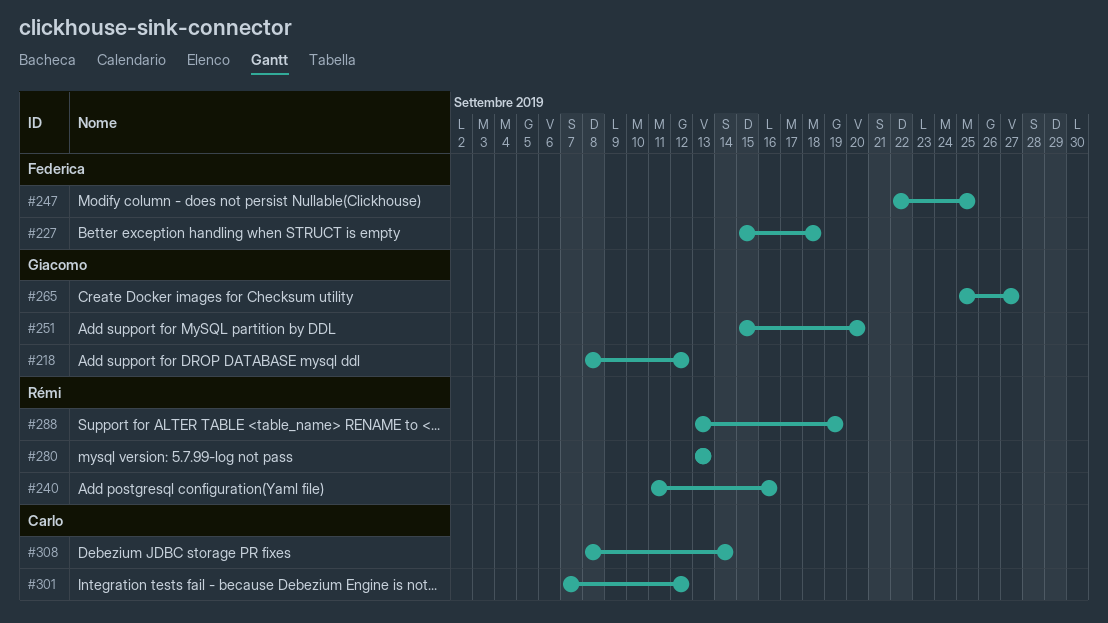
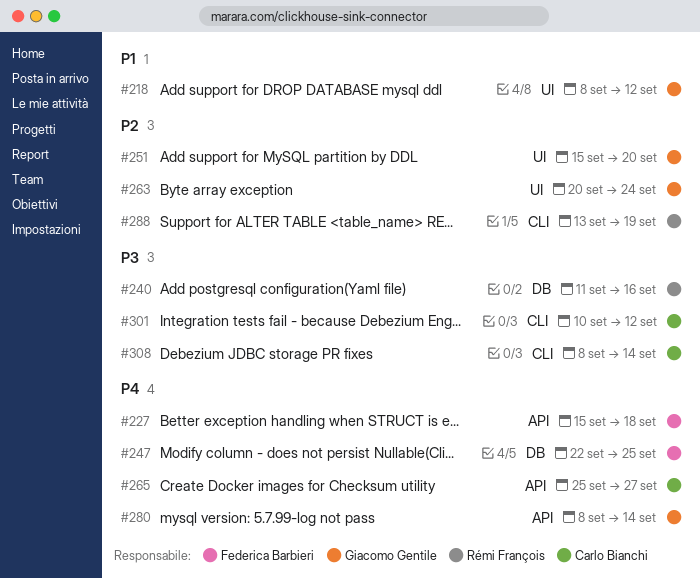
#263: none -> present
#265, owner: Giacomo Gentile -> Carlo Bianchi
#280, owner: Rémi François -> Giacomo Gentile
#280, start: Sep 13 -> Sep 8
#280, due: Sep 13 -> Sep 14
#301, start: Sep 7 -> Sep 10

